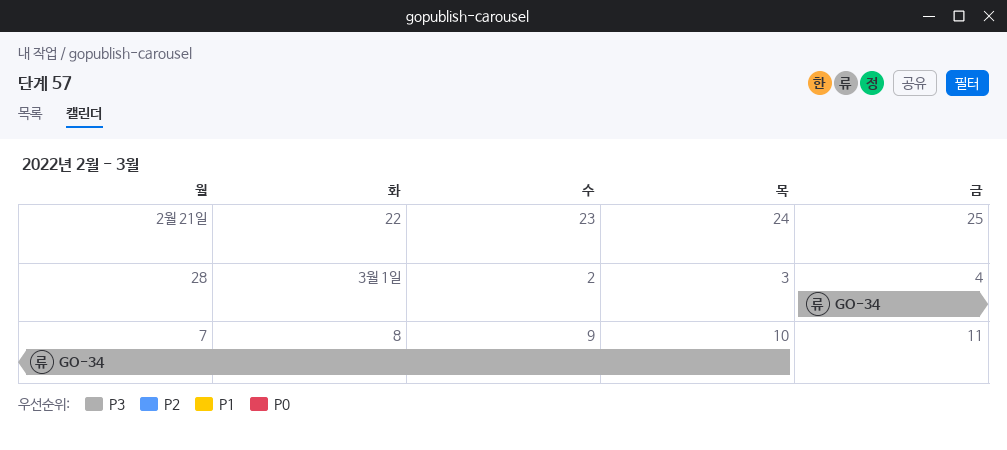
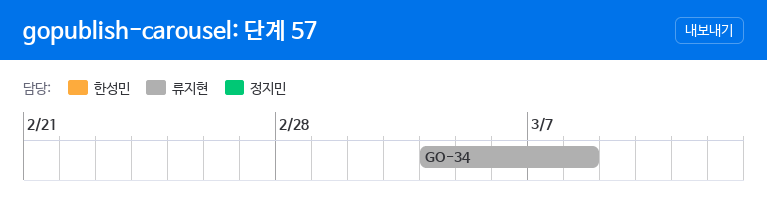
GO-34, due: Mar 10 -> Mar 8

